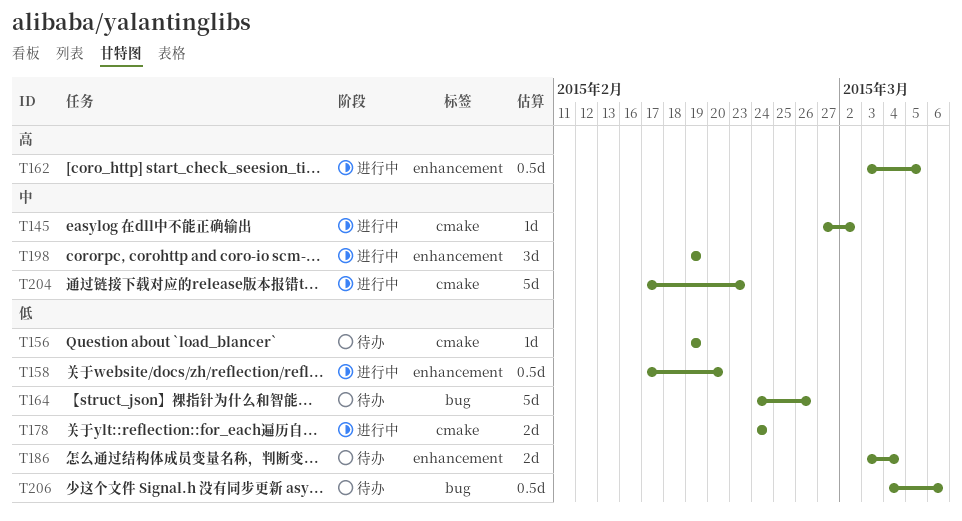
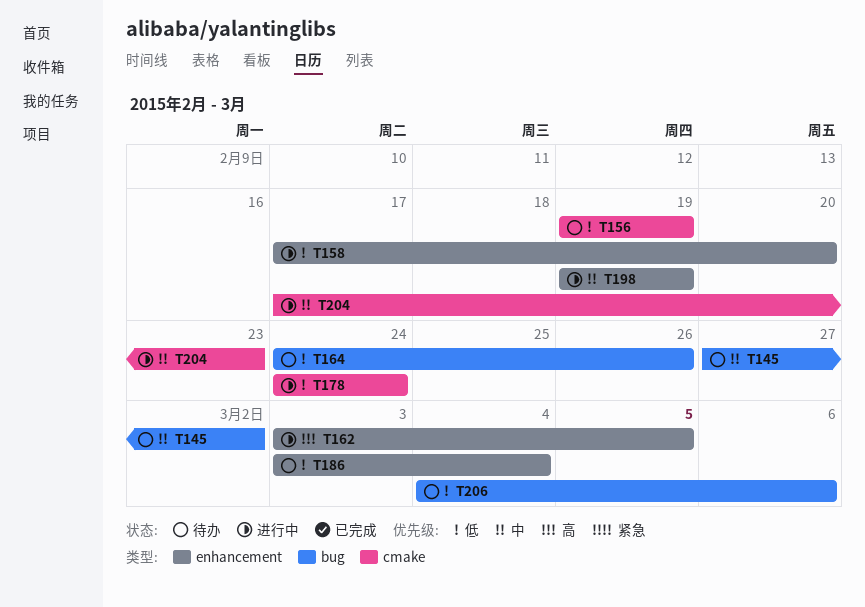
T145, status: 进行中 -> 待办
T145, label: cmake -> bug

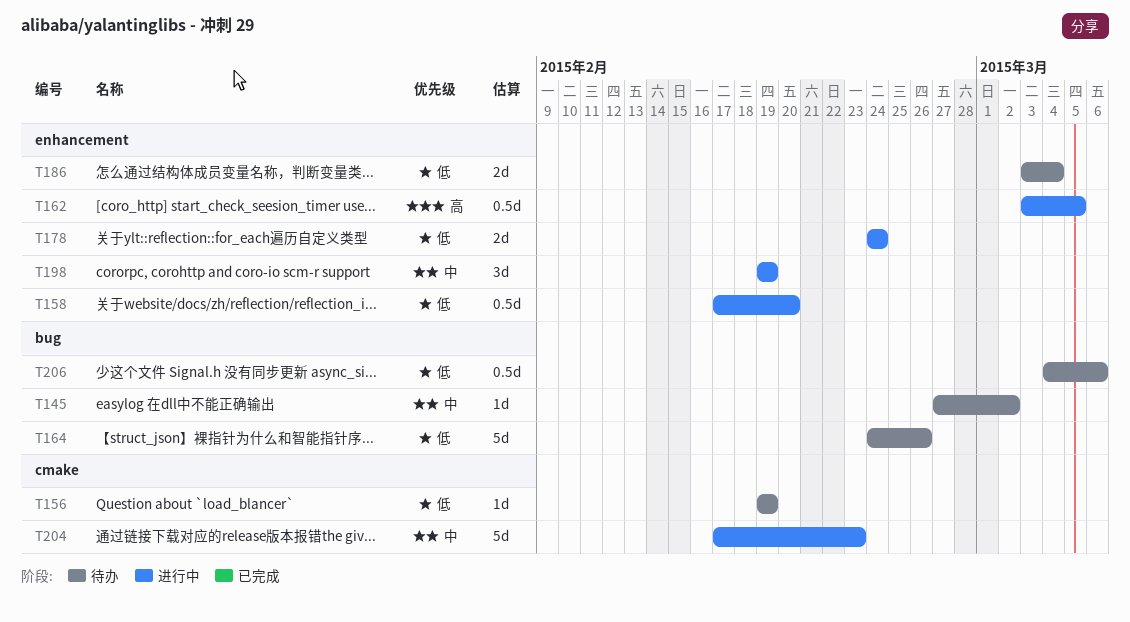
T178, label: cmake -> enhancement

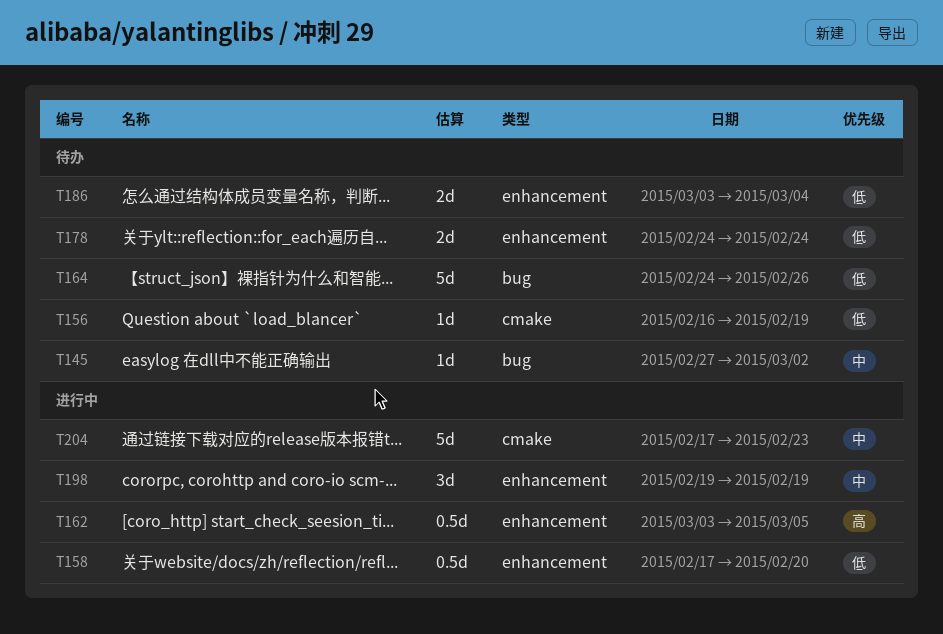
T156, start: Feb 19 -> Feb 16
T178, status: 进行中 -> 待办
T206: present -> none

